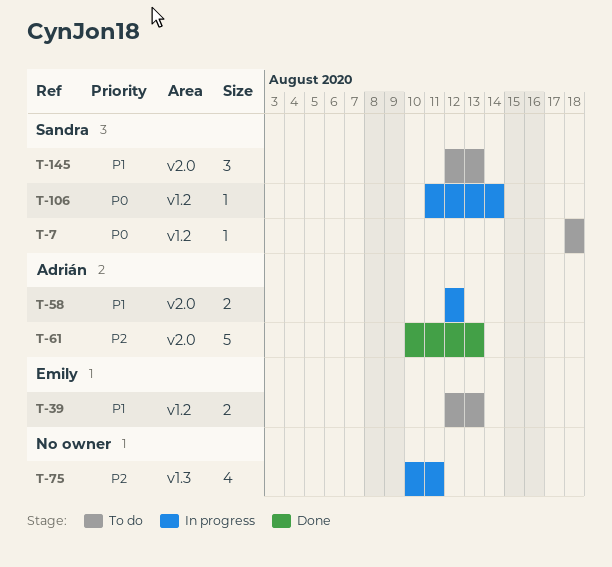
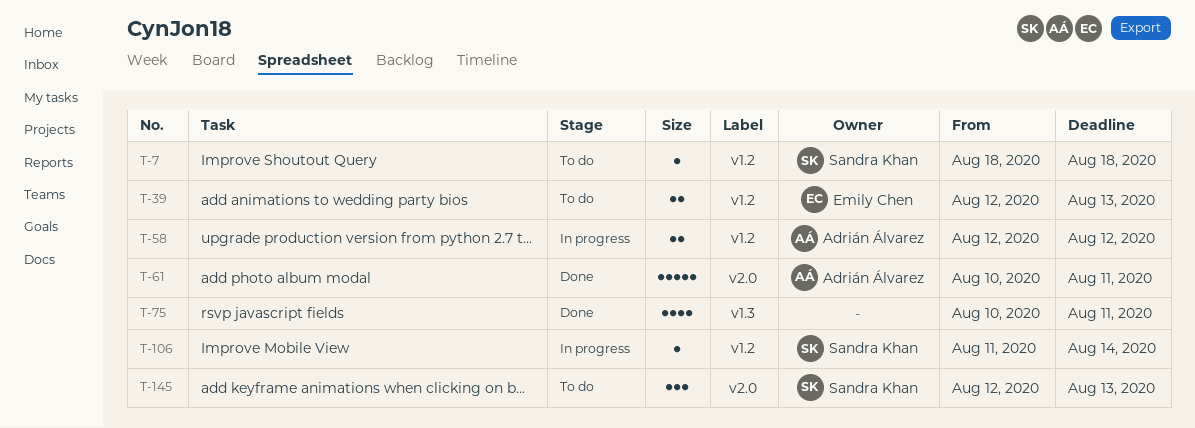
T-58, label: v2.0 -> v1.2
T-61, due: Aug 13 -> Aug 11
T-75, status: In progress -> Done

